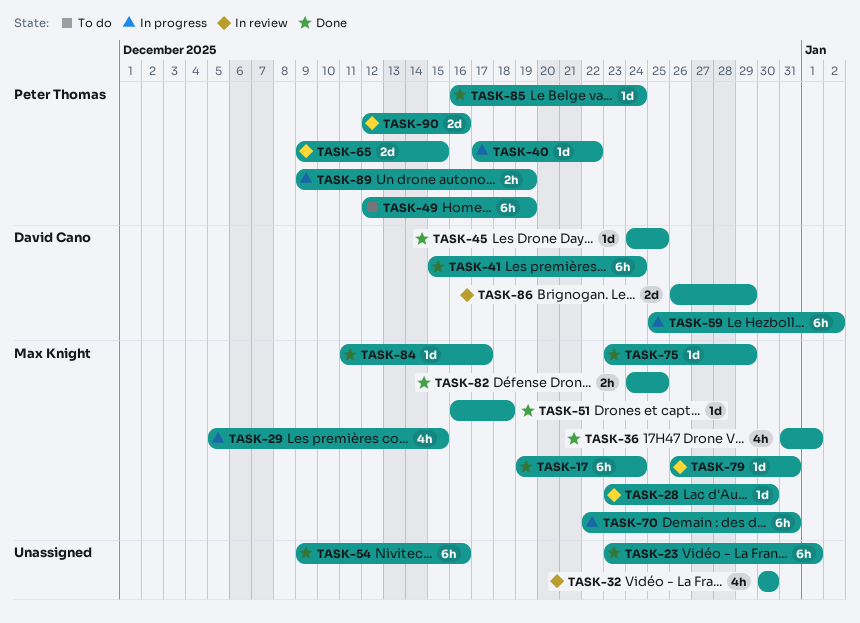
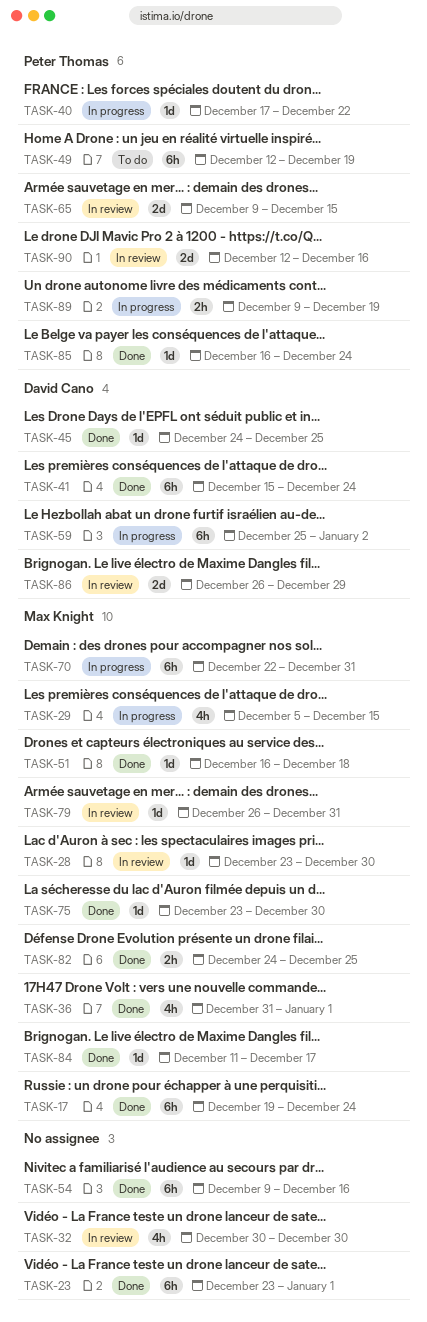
TASK-75, due: Dec 29 -> Dec 30

